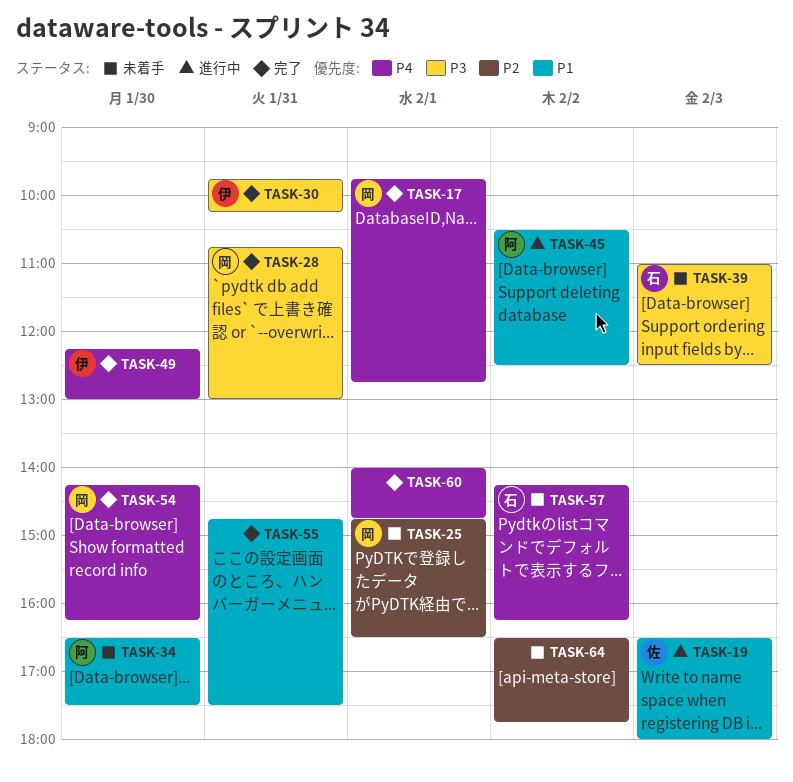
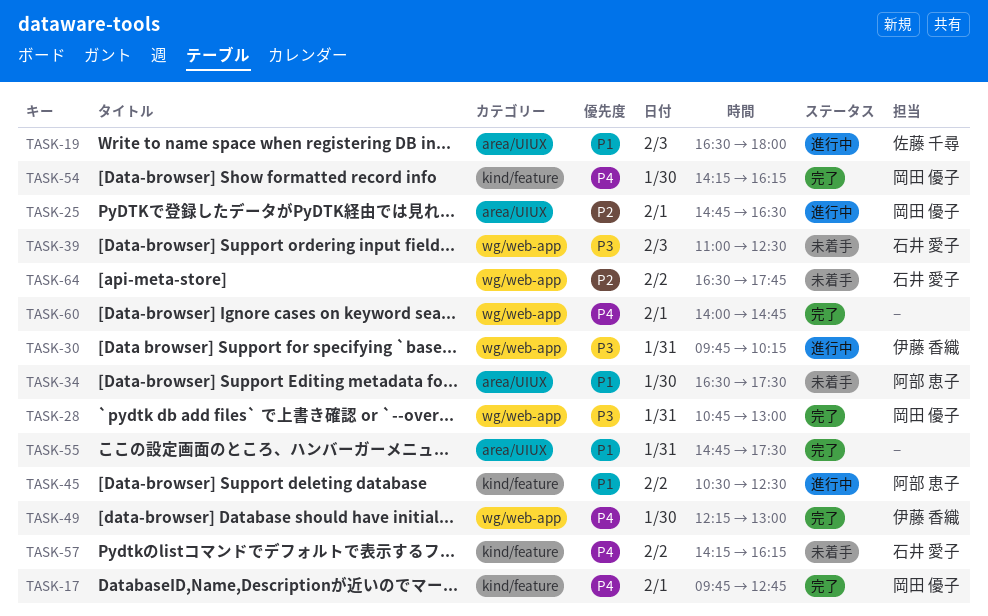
TASK-25, status: 未着手 -> 進行中
TASK-30, status: 完了 -> 進行中
TASK-64, owner: none -> 石井 愛子

